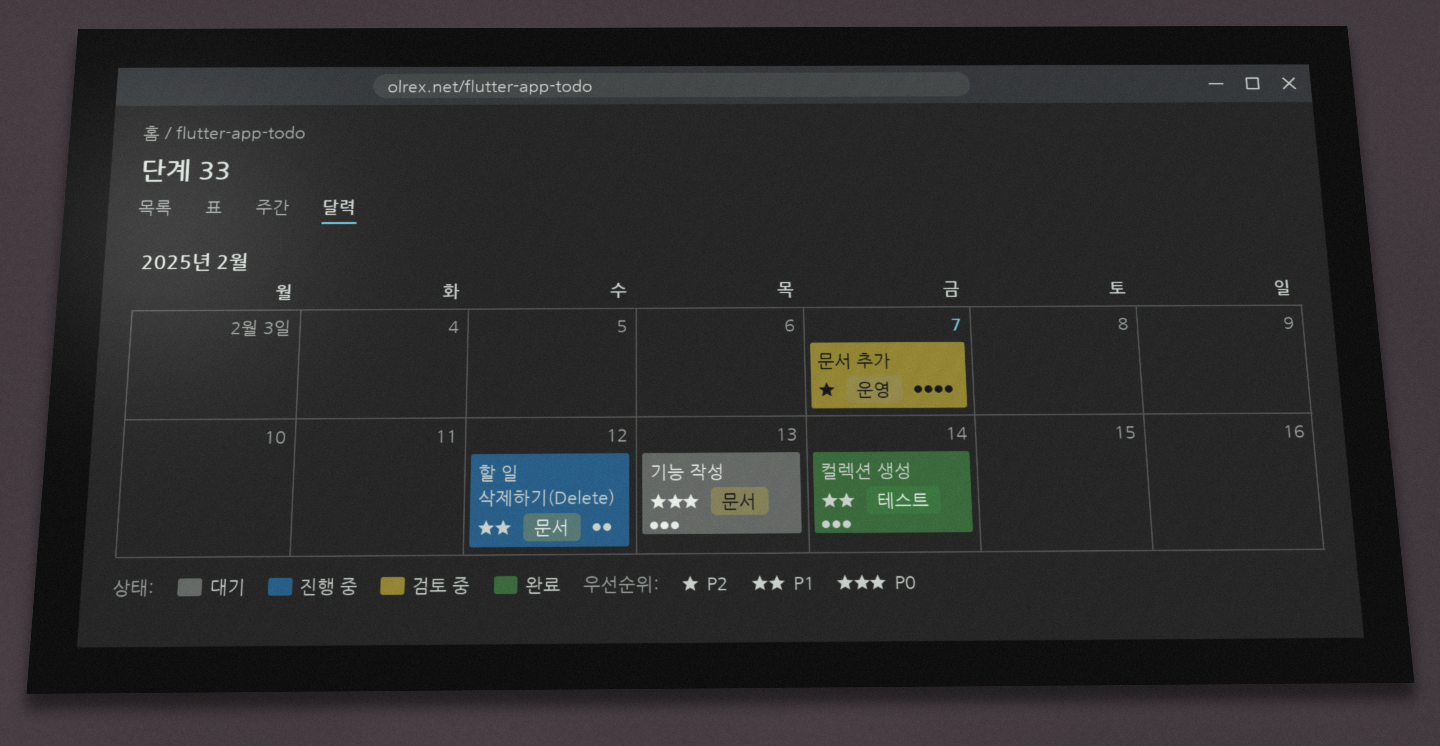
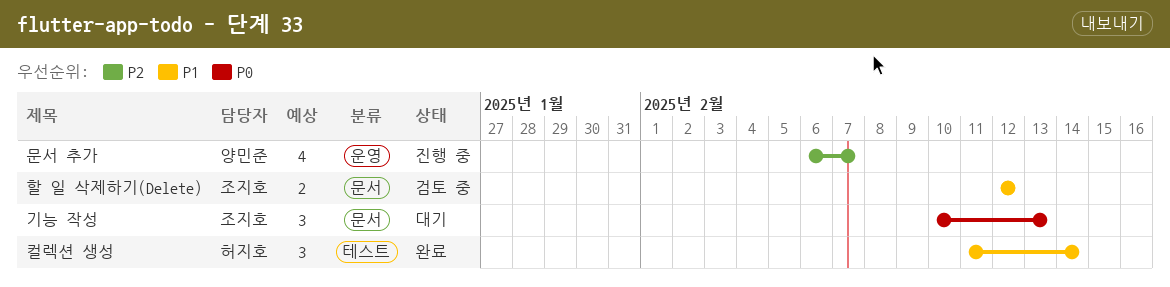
문서 추가, status: 검토 중 -> 진행 중
할 일 삭제하기(Delete), status: 진행 중 -> 검토 중

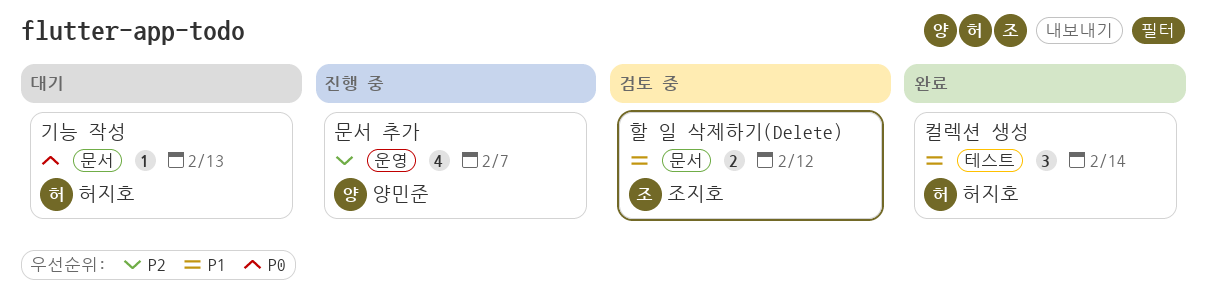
기능 작성, owner: 조지호 -> 허지호
기능 작성, estimate: 3 -> 1

